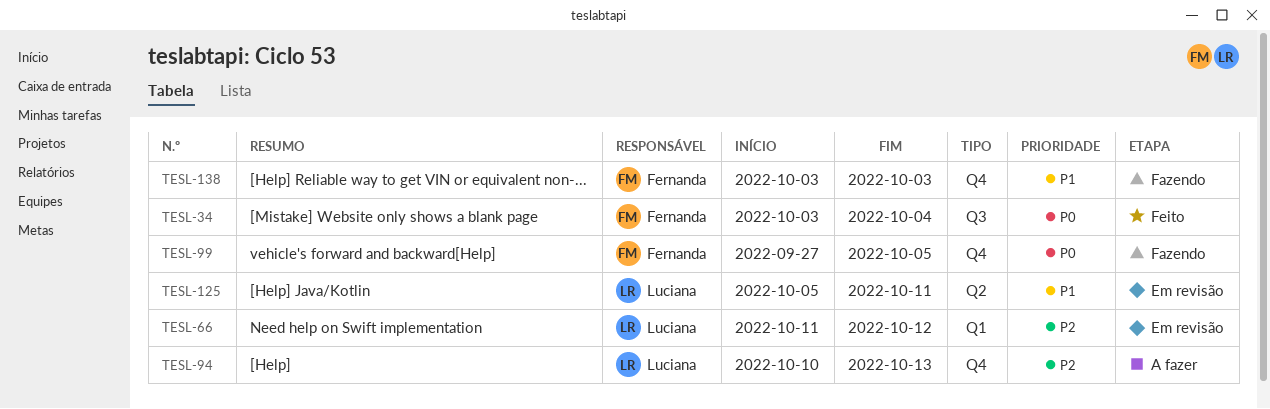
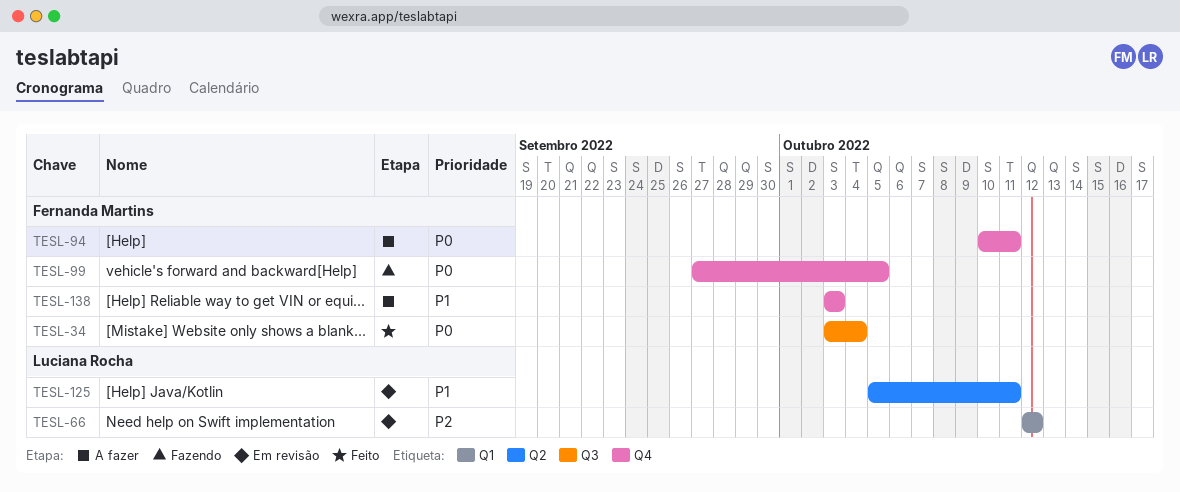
TESL-66, start: Oct 11 -> Oct 12
TESL-94, owner: Luciana Rocha -> Fernanda Martins
TESL-94, priority: P2 -> P0
TESL-94, due: Oct 13 -> Oct 11
TESL-138, status: Fazendo -> A fazer

